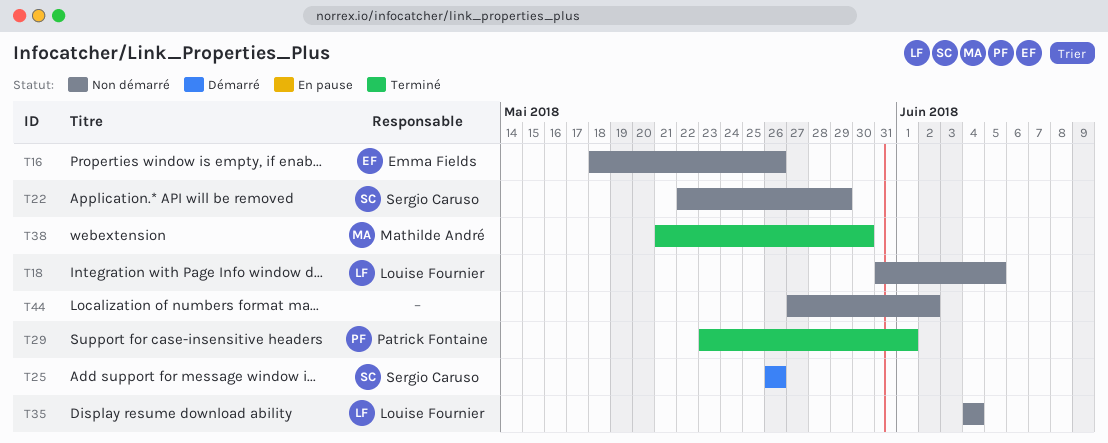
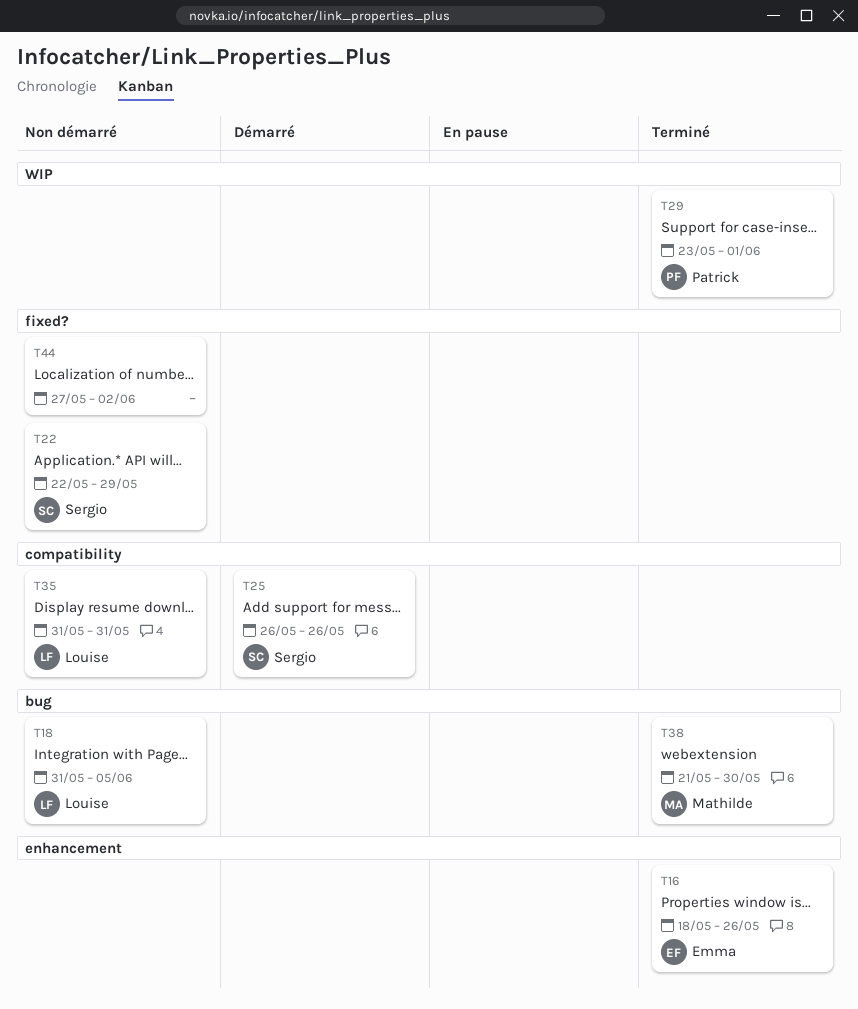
T16, status: Non démarré -> Terminé
T35, start: Jun 4 -> May 31
T35, due: Jun 4 -> May 31

